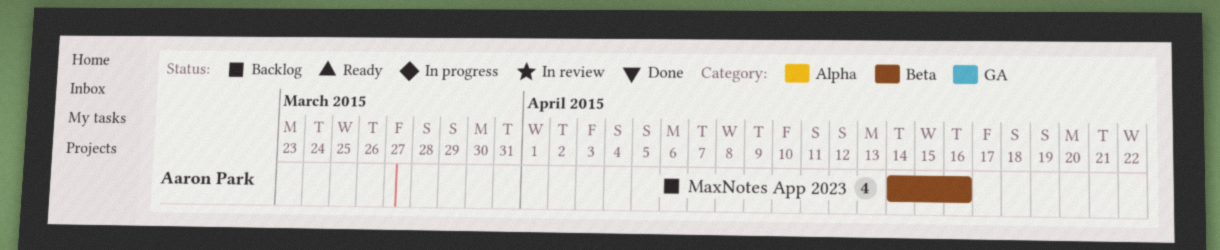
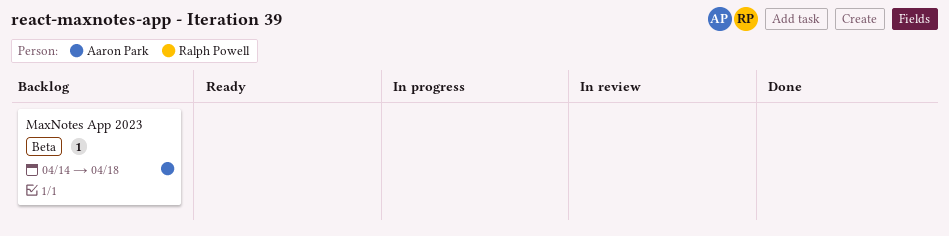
MaxNotes App 2023, estimate: 4 -> 1
MaxNotes App 2023, due: Apr 16 -> Apr 18

